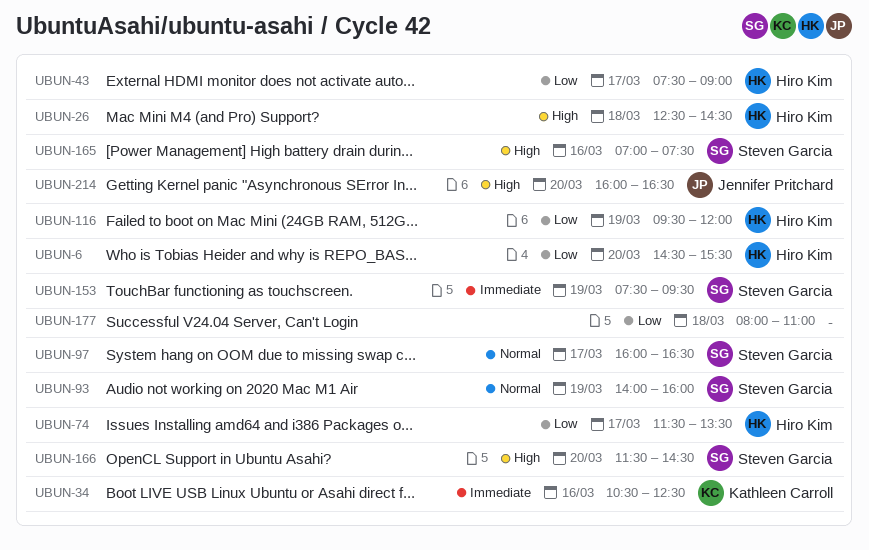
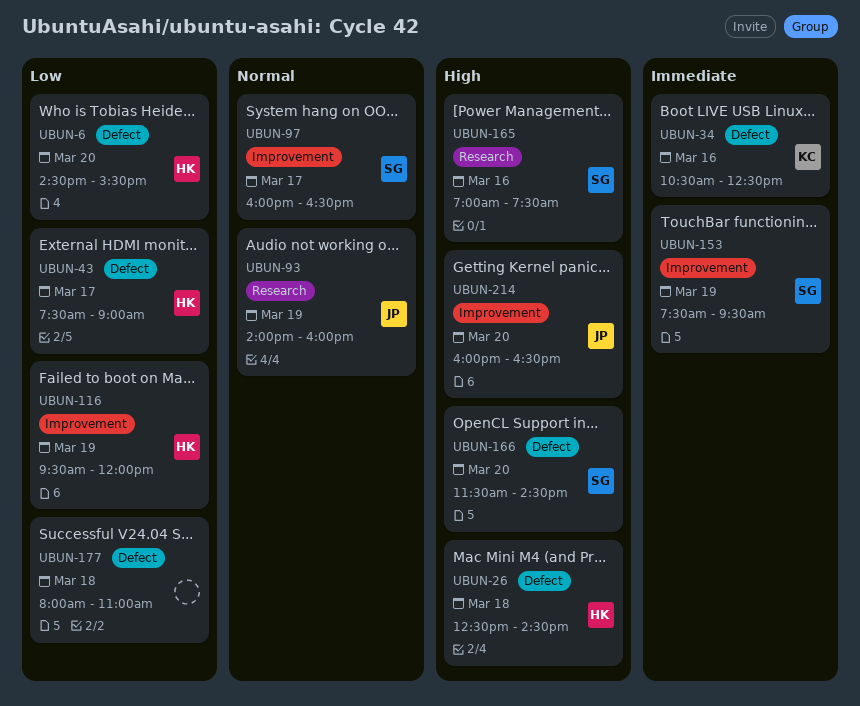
UBUN-74: present -> none
UBUN-93, owner: Steven Garcia -> Jennifer Pritchard

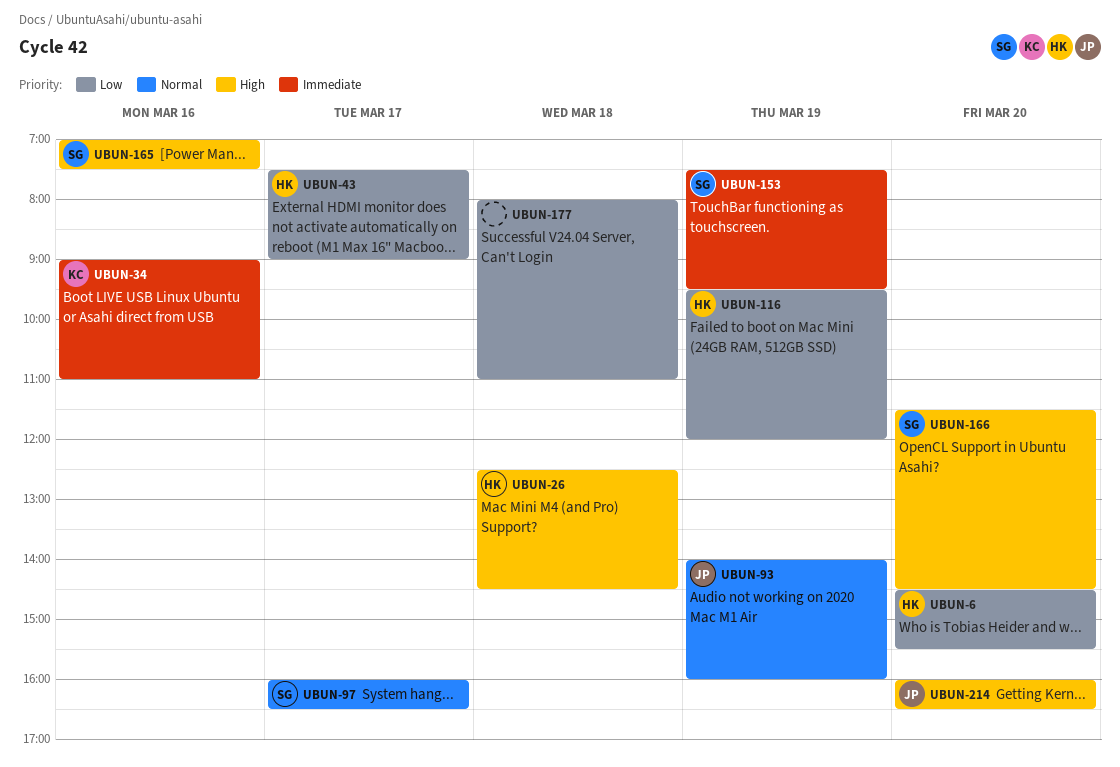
UBUN-34, begins: 10:30 -> 09:00
UBUN-34, ends: 12:30 -> 11:00

